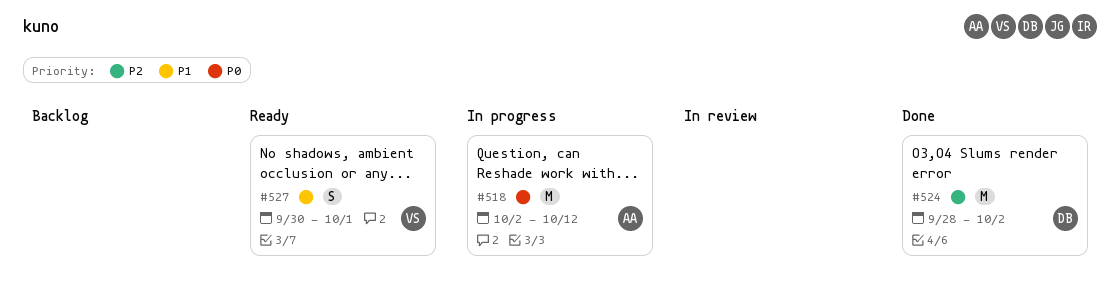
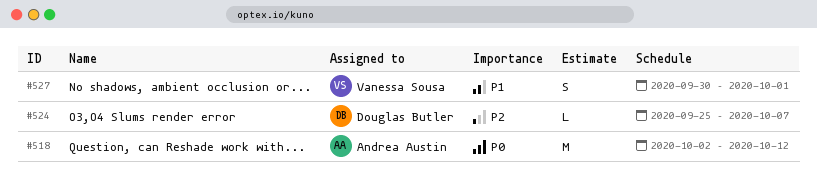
#524, estimate: M -> L
#524, start: Sep 28 -> Sep 25
#524, due: Oct 2 -> Oct 7

